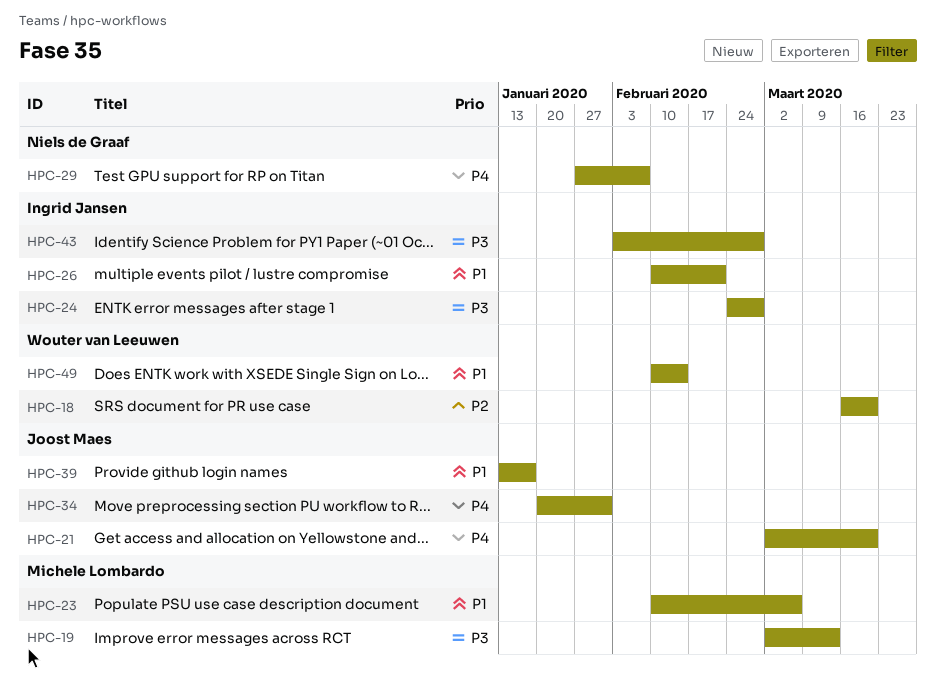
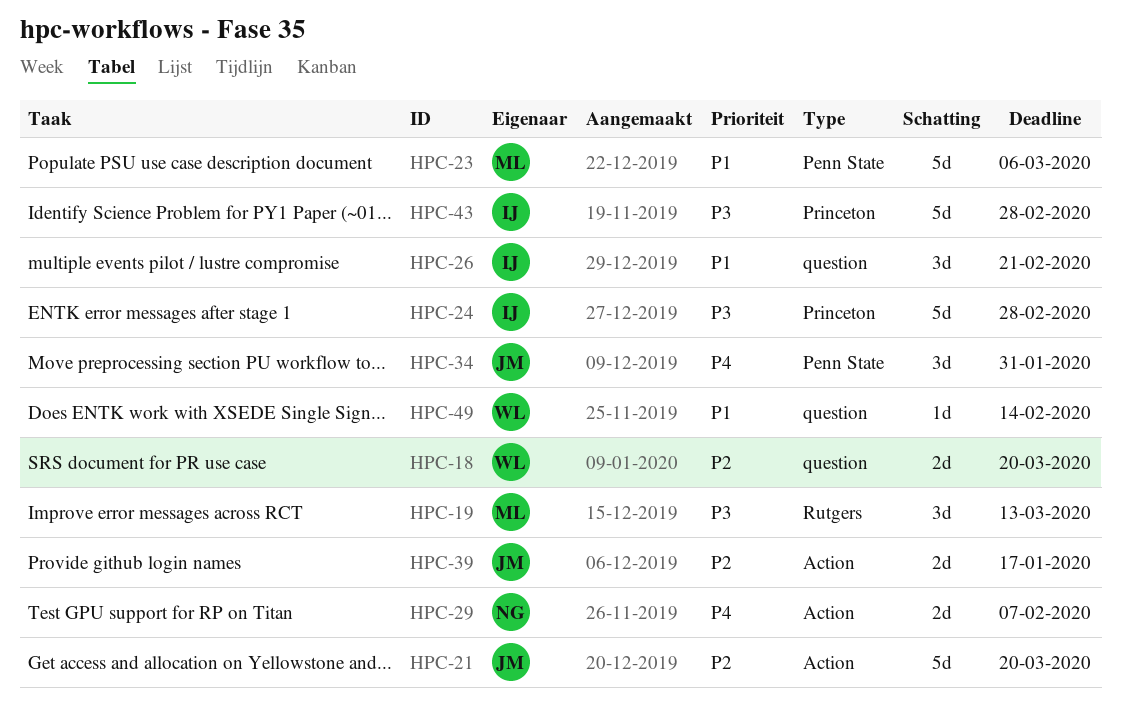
HPC-21, priority: P4 -> P2
HPC-39, priority: P1 -> P2

